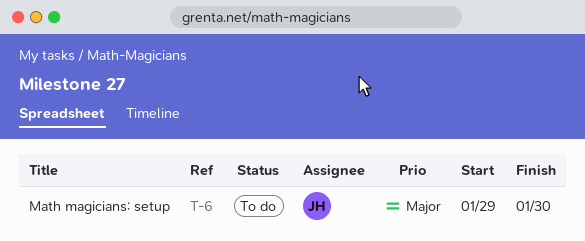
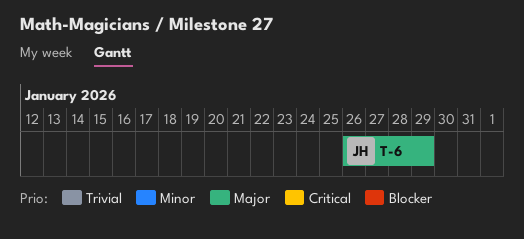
T-6, start: Jan 29 -> Jan 26
T-6, due: Jan 30 -> Jan 29

